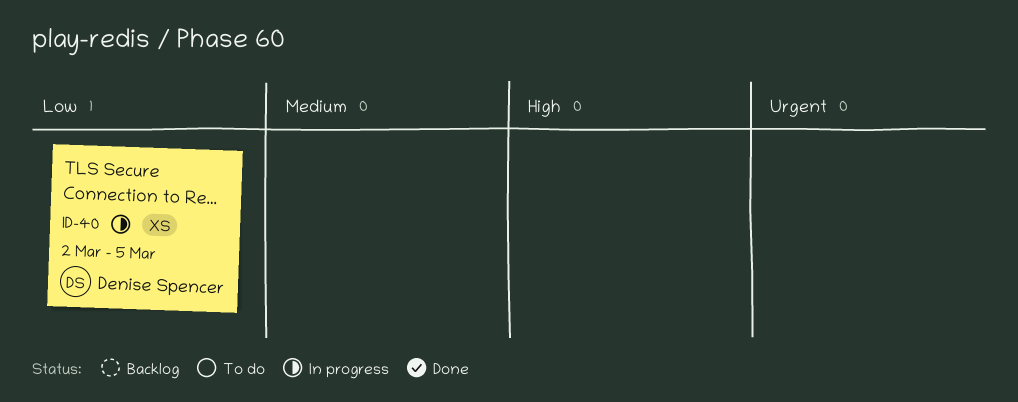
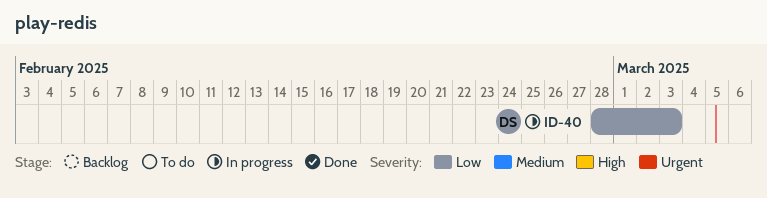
ID-40, start: Mar 2 -> Feb 28
ID-40, due: Mar 5 -> Mar 3

